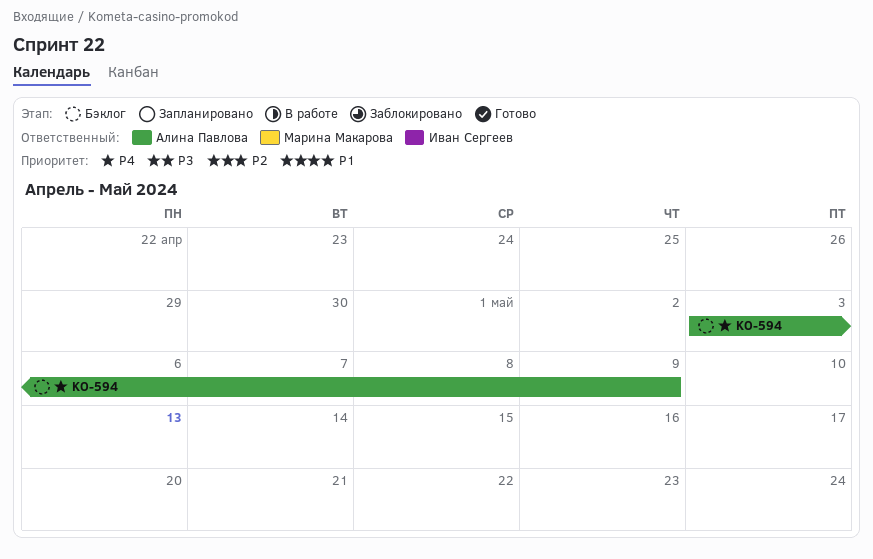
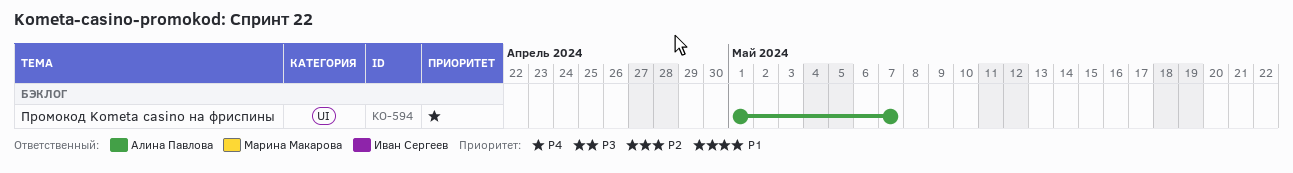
KO-594, start: May 3 -> May 1
KO-594, due: May 9 -> May 7

